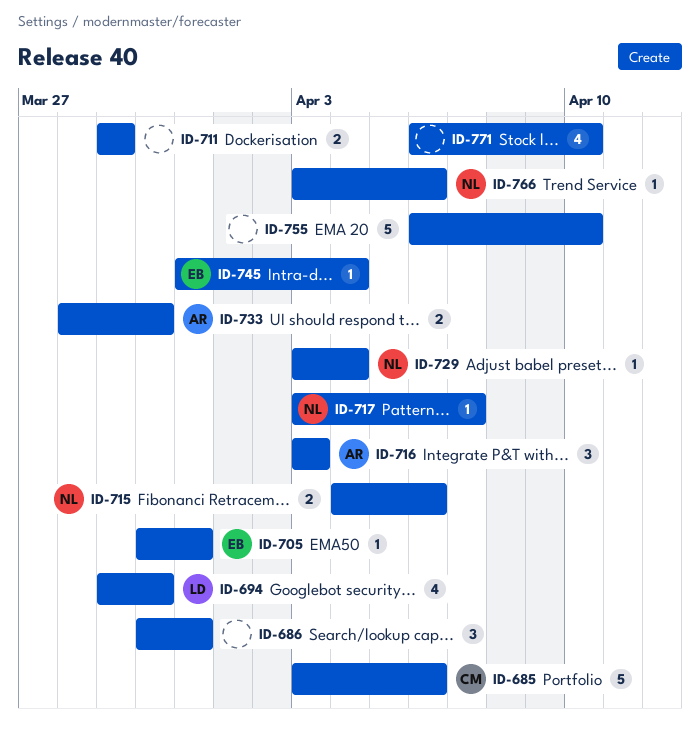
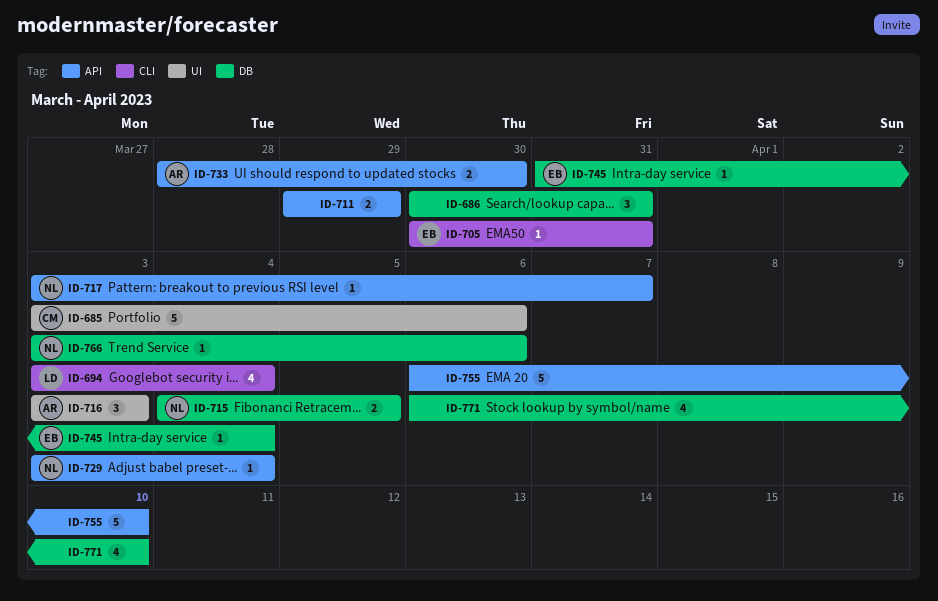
ID-694, start: Mar 29 -> Apr 3
ID-694, due: Mar 30 -> Apr 4
ID-715, due: Apr 6 -> Apr 5

